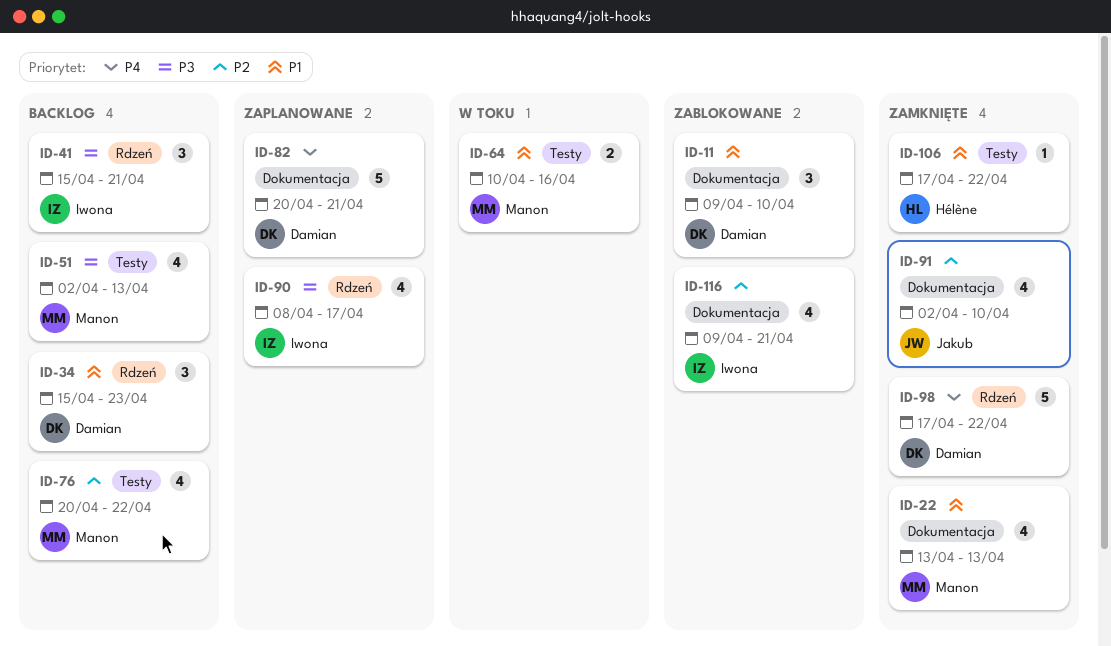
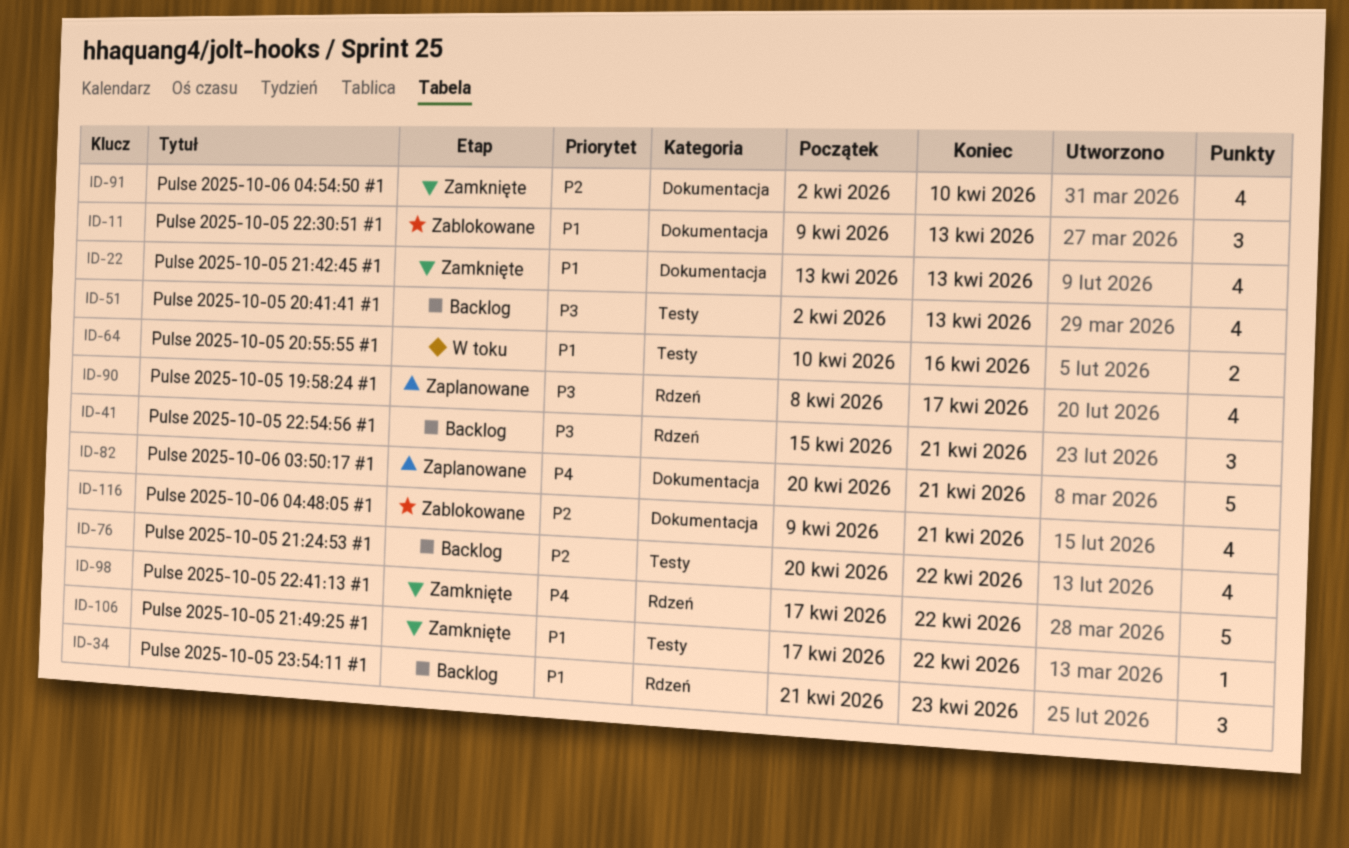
ID-11, due: Apr 10 -> Apr 13
ID-34, start: Apr 15 -> Apr 21

